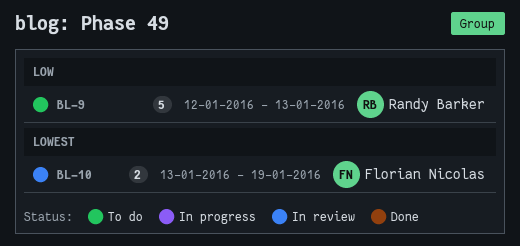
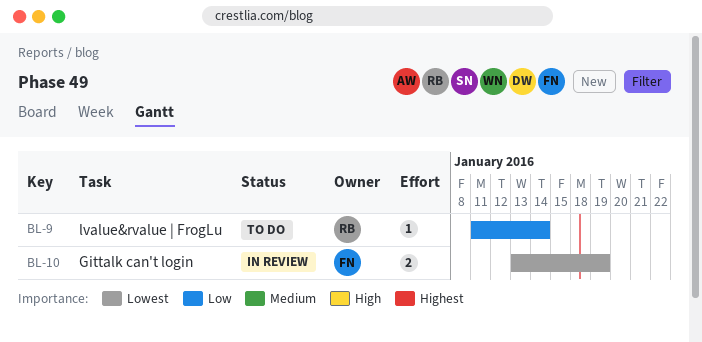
BL-9, estimate: 5 -> 1
BL-9, start: Jan 12 -> Jan 11
BL-9, due: Jan 13 -> Jan 14

